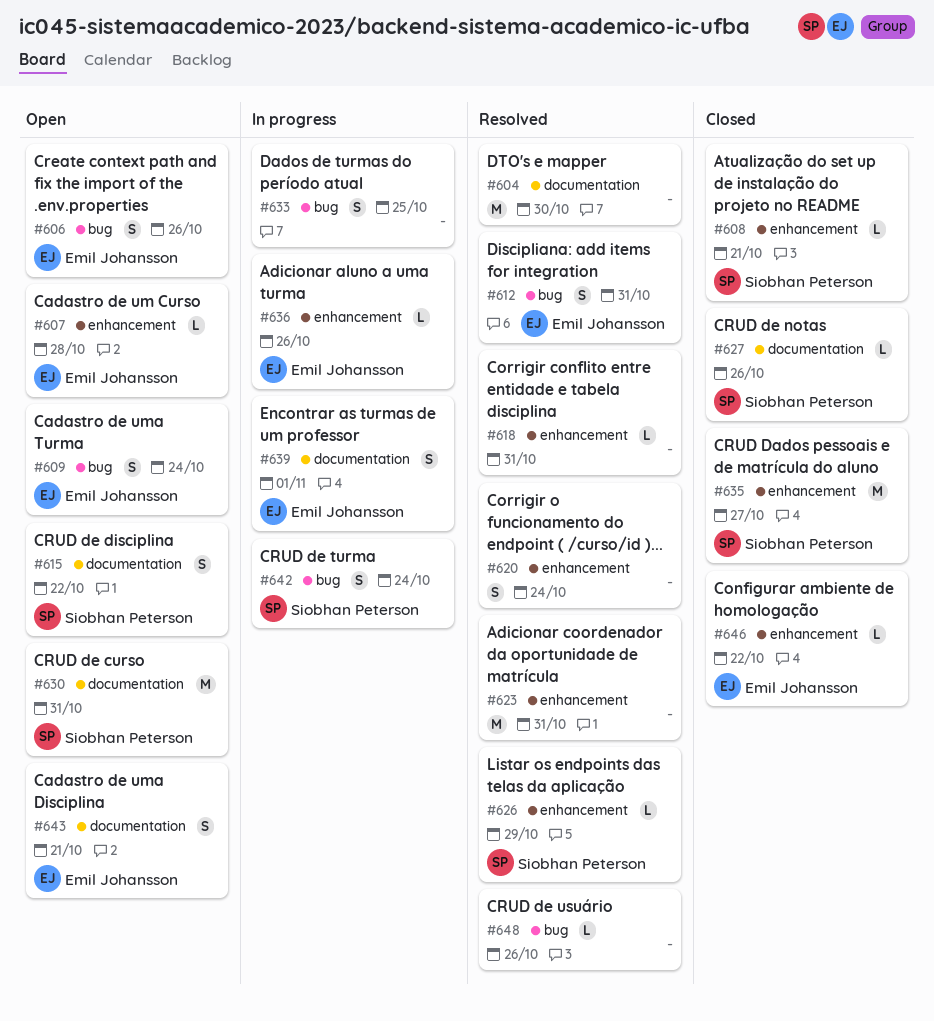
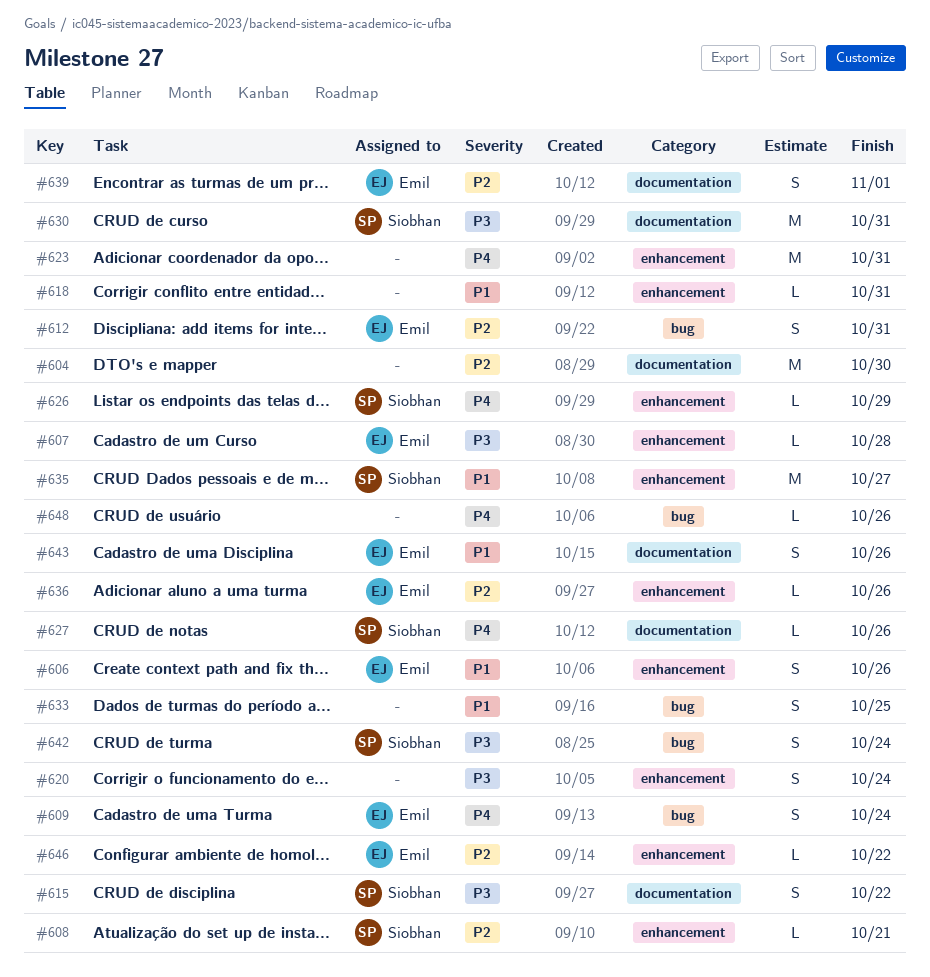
#606, label: bug -> enhancement
#643, due: Oct 21 -> Oct 26

